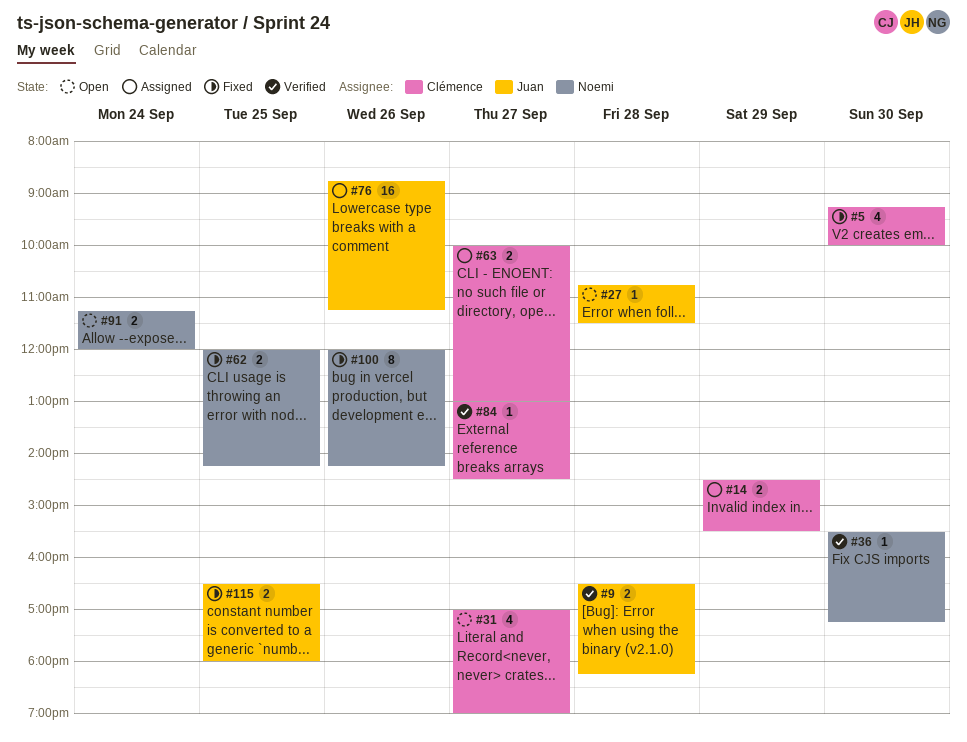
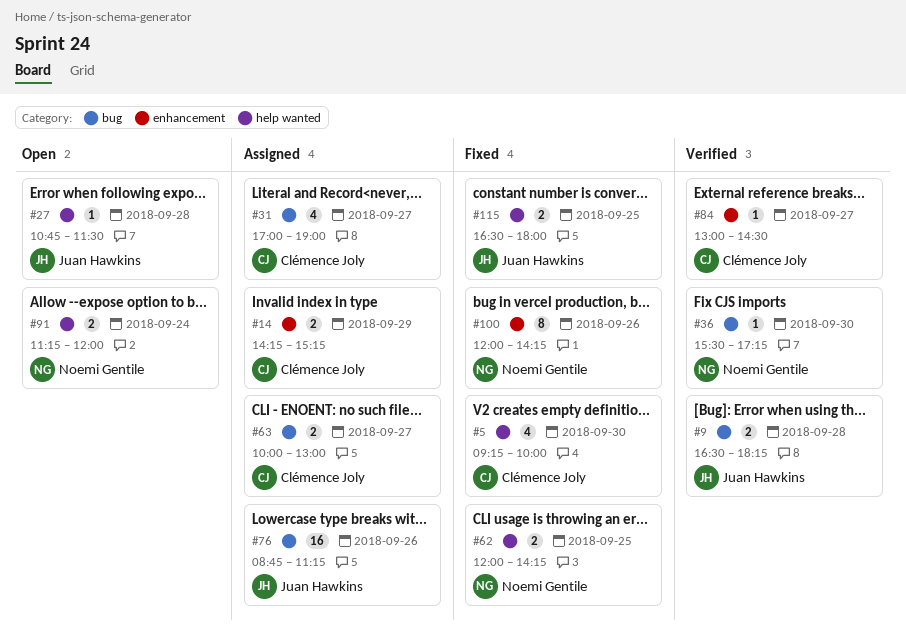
#14, begins: 14:30 -> 14:15
#14, ends: 15:30 -> 15:15
#31, status: Open -> Assigned

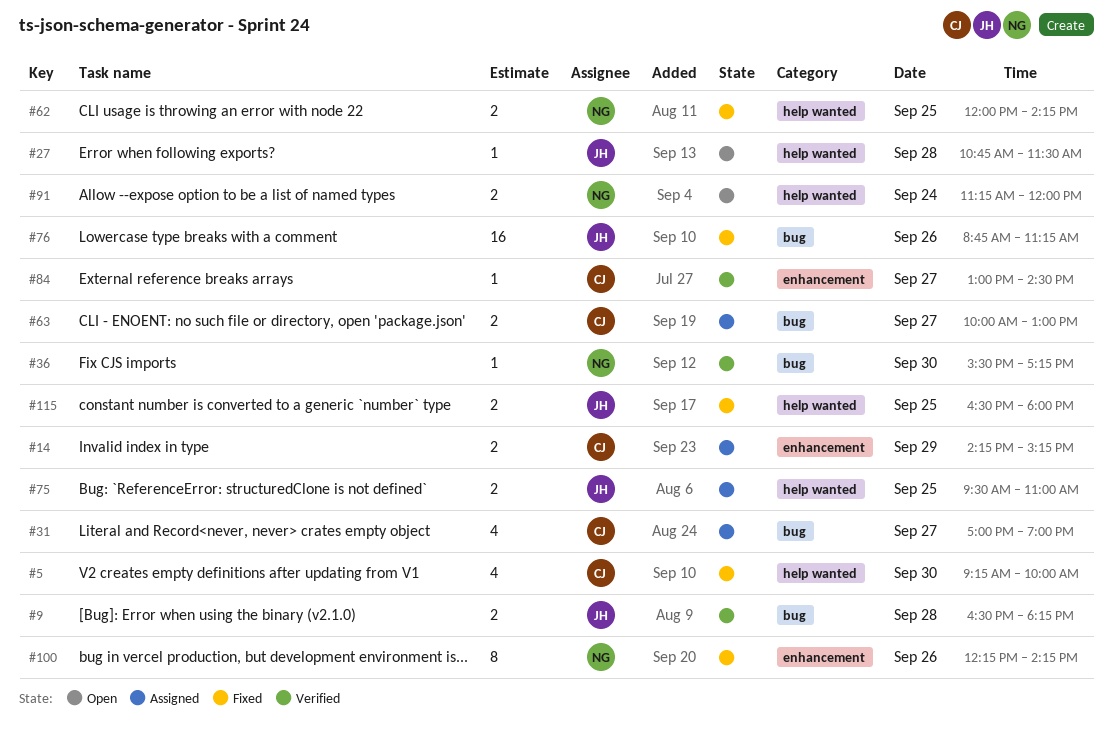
#75: none -> present
#76, status: Assigned -> Fixed
#100, begins: 12:00 -> 12:15

